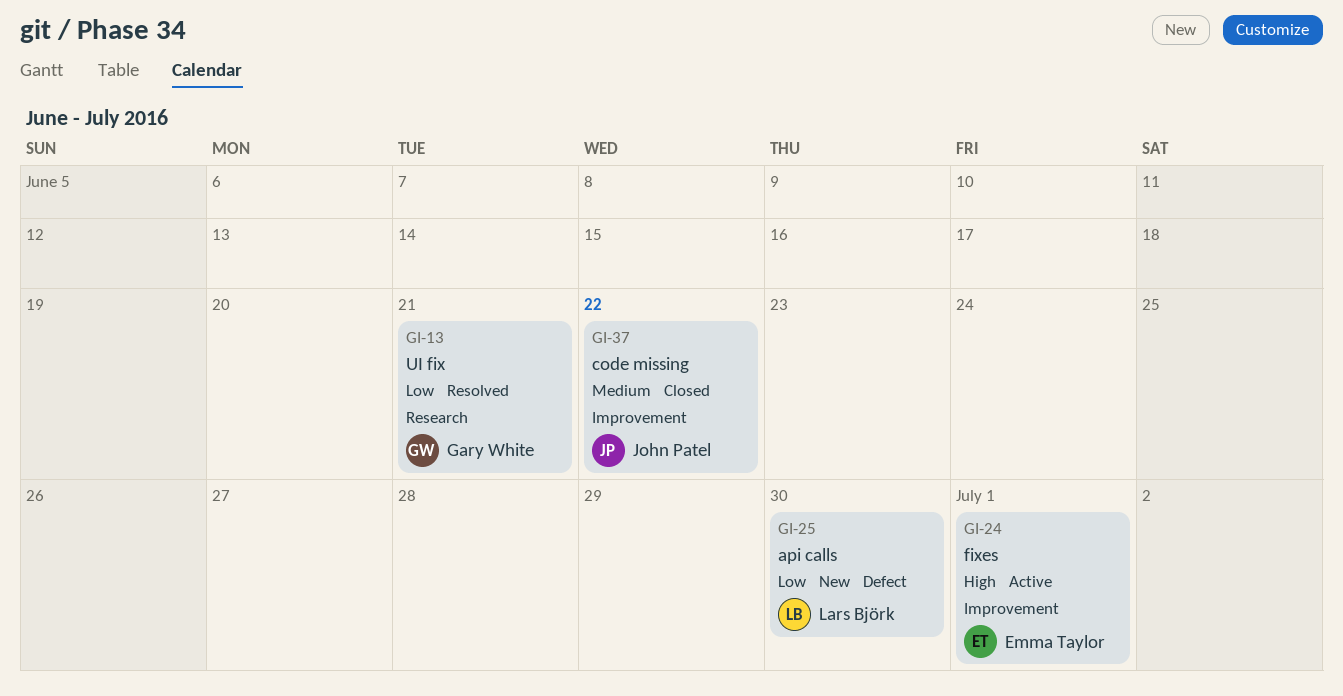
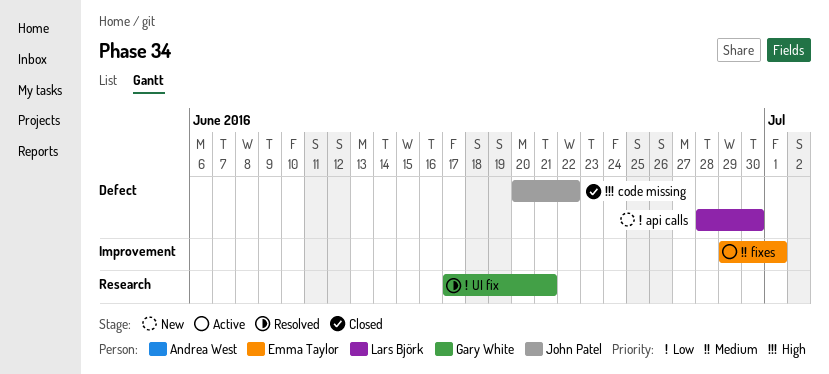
code missing, priority: Medium -> High
code missing, label: Improvement -> Defect
fixes, priority: High -> Medium

